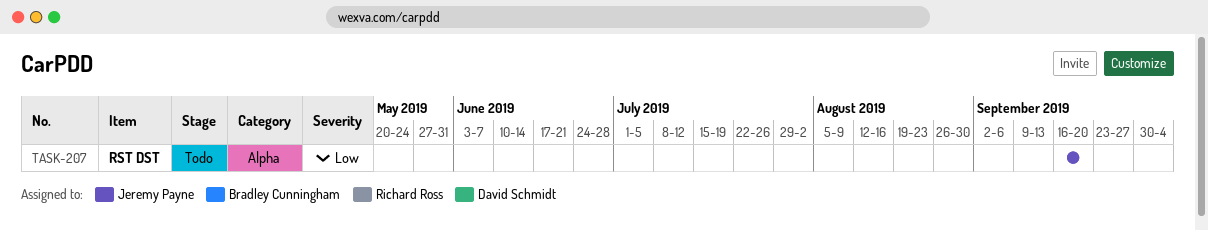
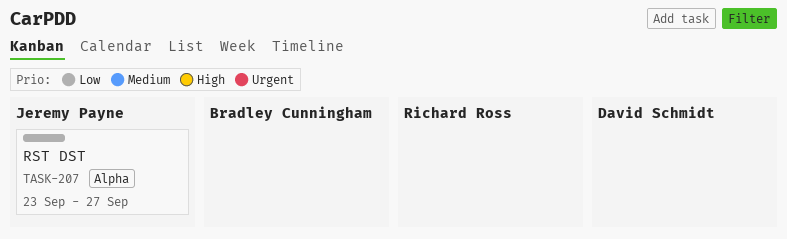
TASK-207, start: Sep 16 -> Sep 23
TASK-207, due: Sep 20 -> Sep 27

